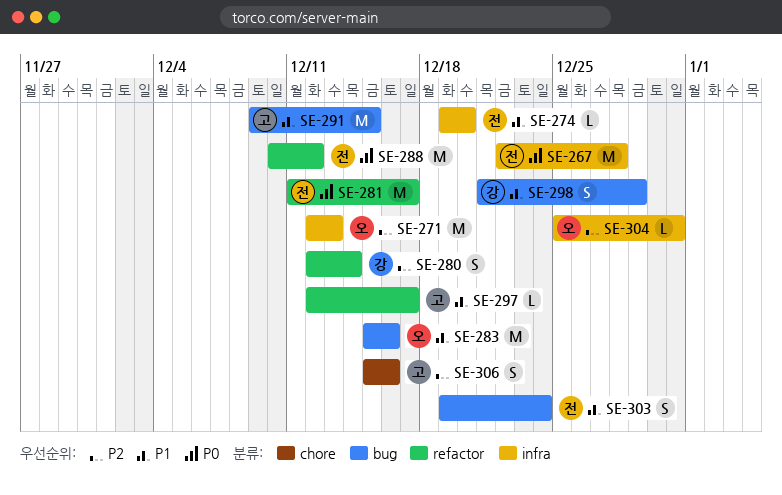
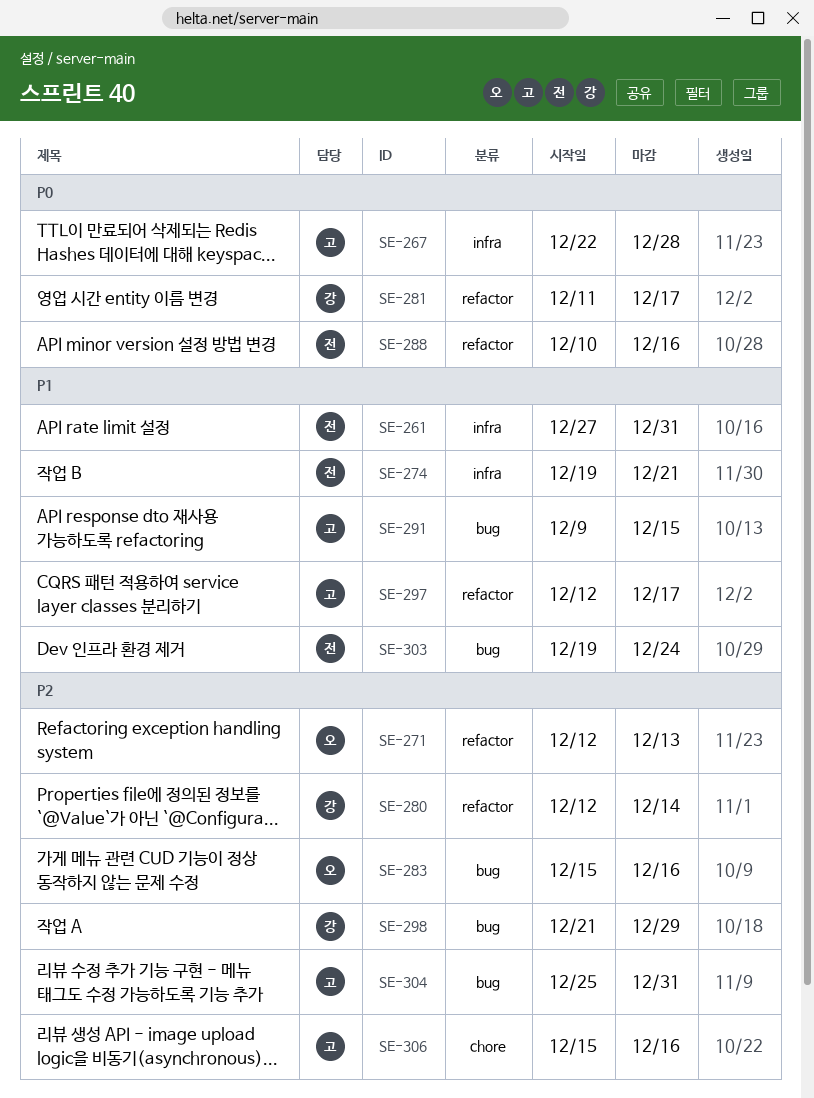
SE-261: none -> present
SE-267, owner: 전 -> 고
SE-271, label: infra -> refactor
SE-274, due: Dec 20 -> Dec 21
SE-281, owner: 전 -> 강
SE-283, priority: P1 -> P2
SE-288, due: Dec 12 -> Dec 16
SE-298, priority: P1 -> P2
SE-304, owner: 오 -> 고
SE-304, label: infra -> bug

